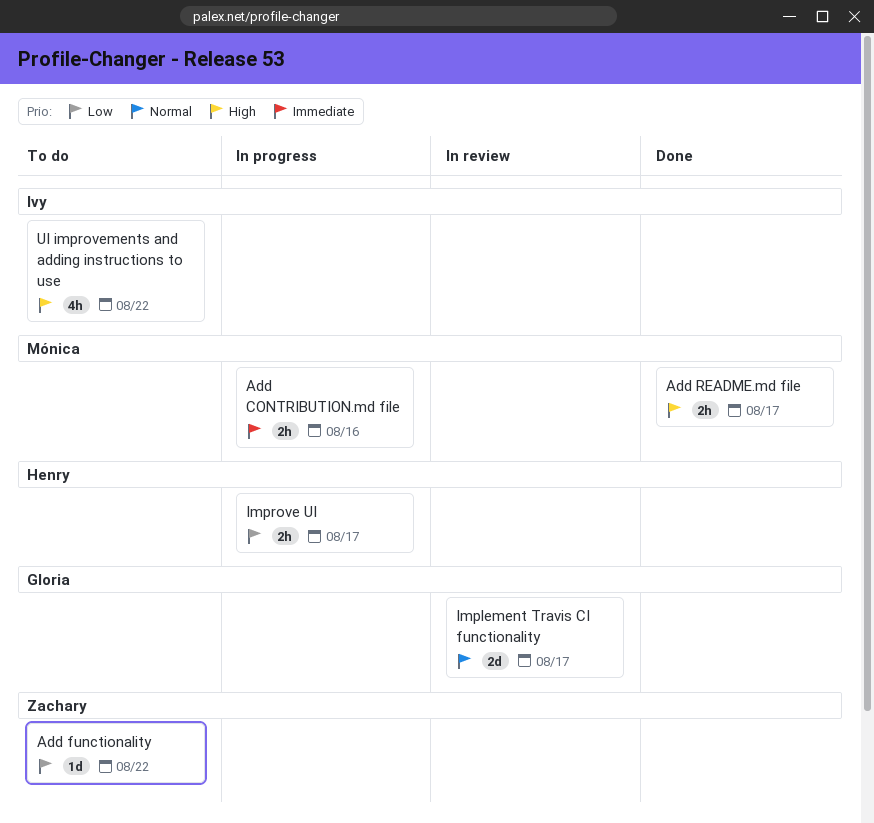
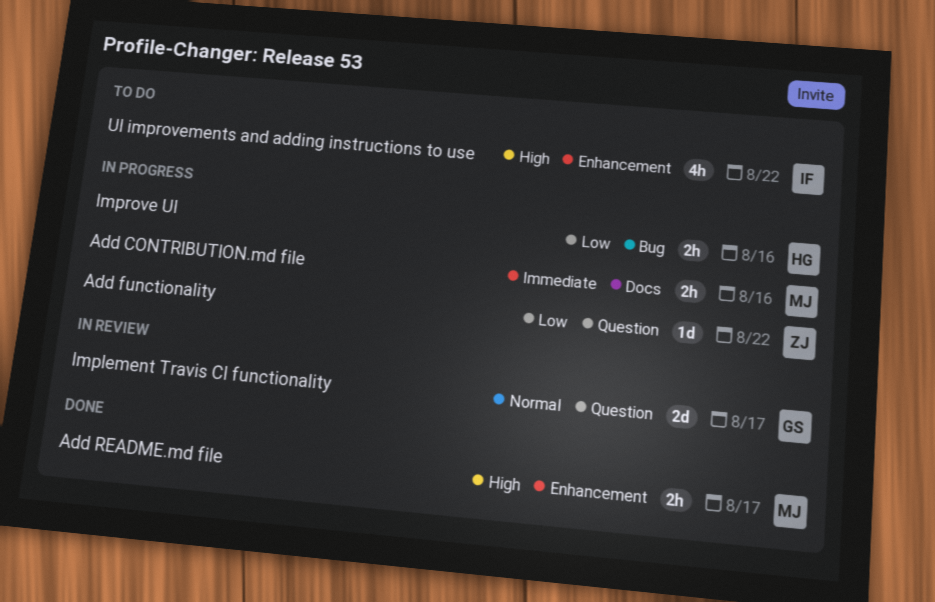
Add functionality, status: To do -> In progress
Improve UI, due: Aug 17 -> Aug 16

